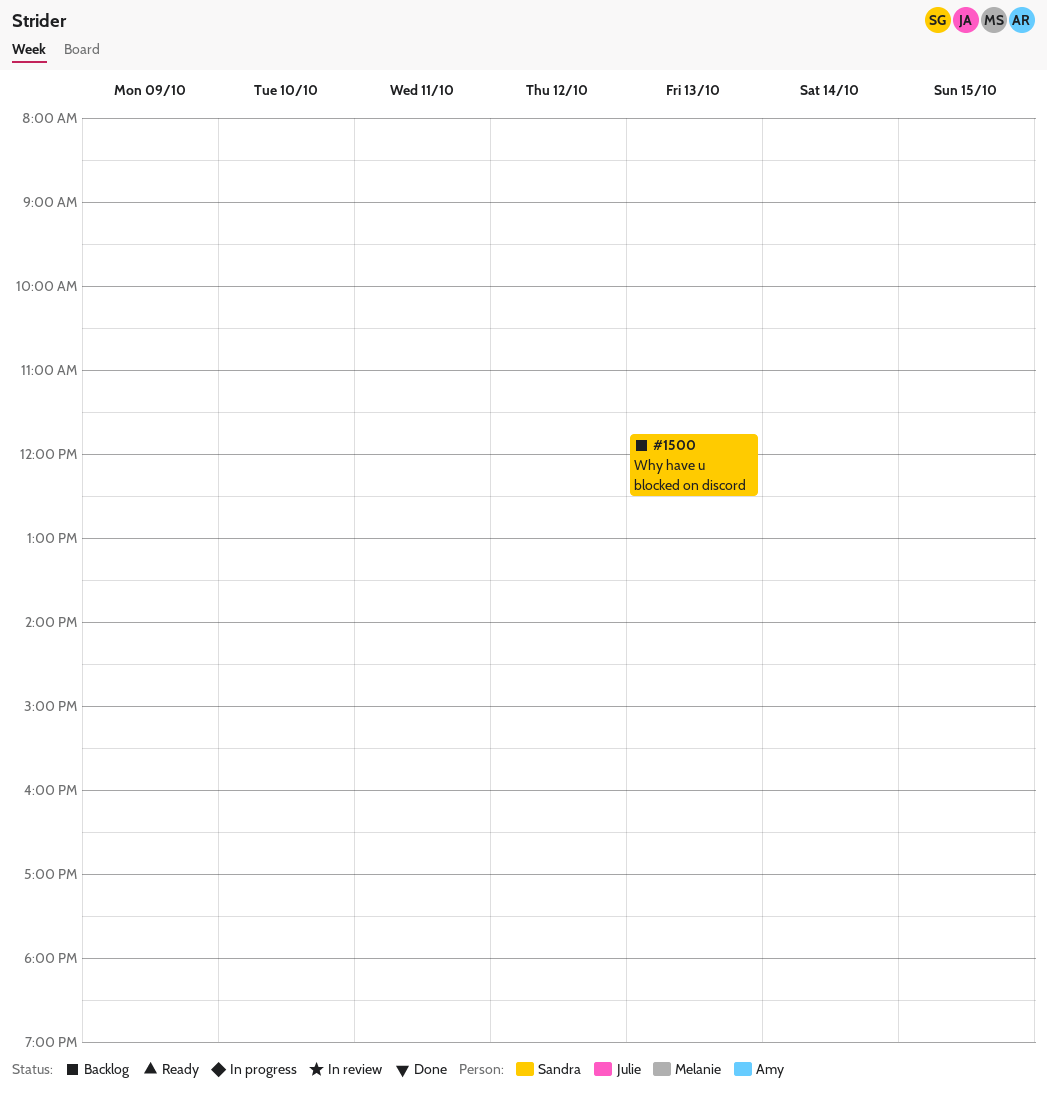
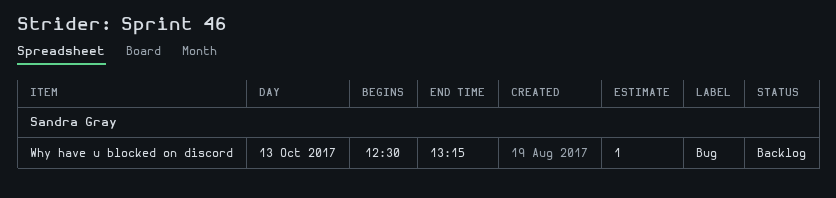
Why have u blocked on discord, begins: 11:45 -> 12:30
Why have u blocked on discord, ends: 12:30 -> 13:15

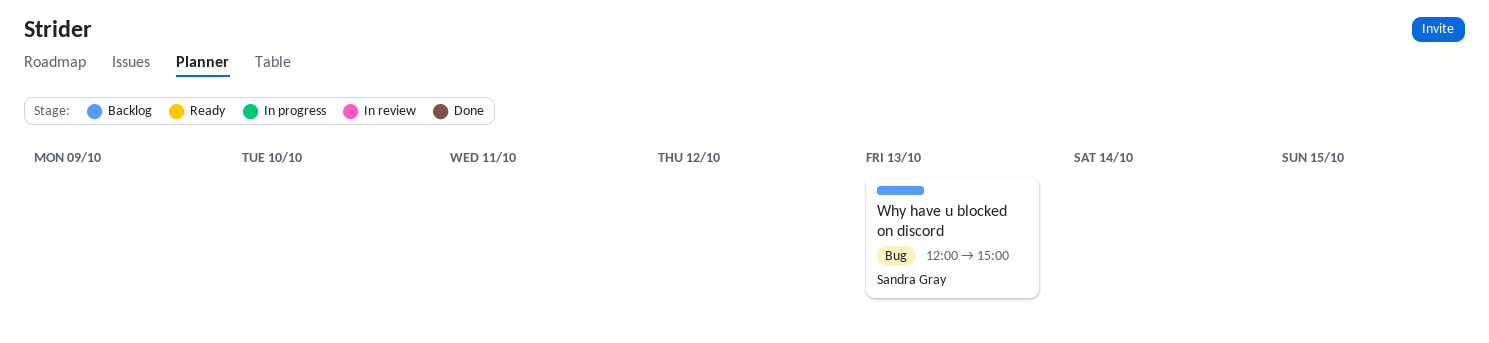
Why have u blocked on discord, begins: 12:30 -> 12:00
Why have u blocked on discord, ends: 13:15 -> 15:00

